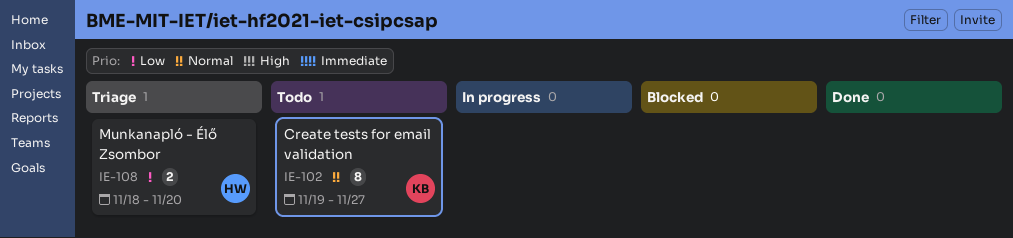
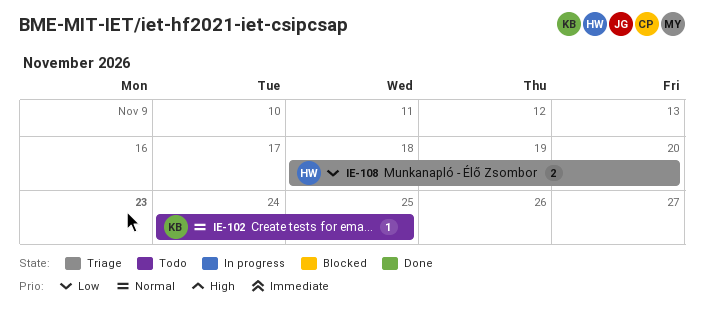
IE-102, estimate: 8 -> 1
IE-102, start: Nov 19 -> Nov 24
IE-102, due: Nov 27 -> Nov 25

